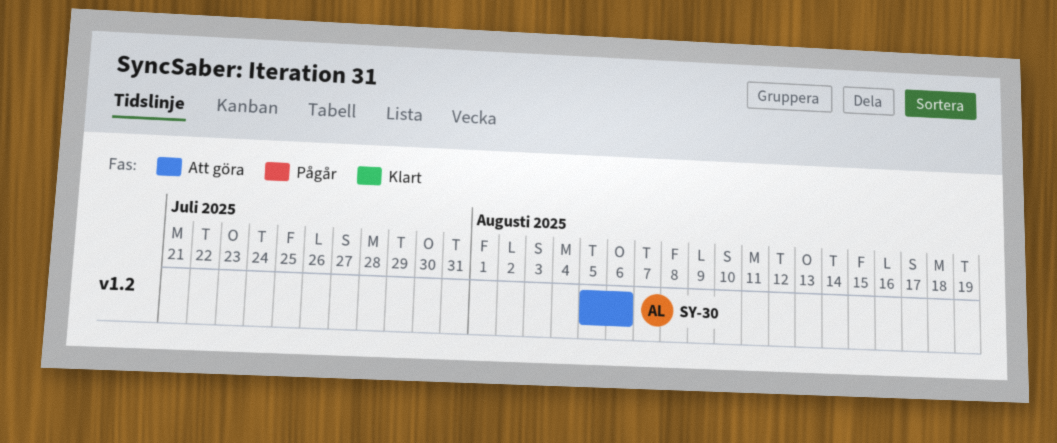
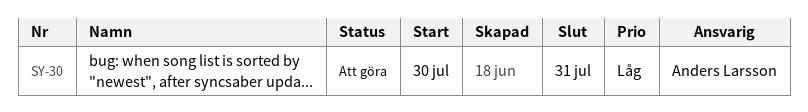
SY-30, start: Aug 5 -> Jul 30
SY-30, due: Aug 6 -> Jul 31

